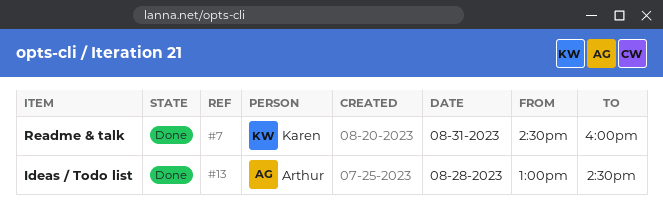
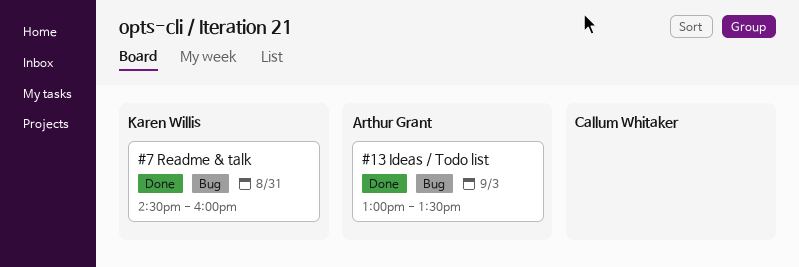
#13, day: Aug 28 -> Sep 3
#13, ends: 14:30 -> 13:30

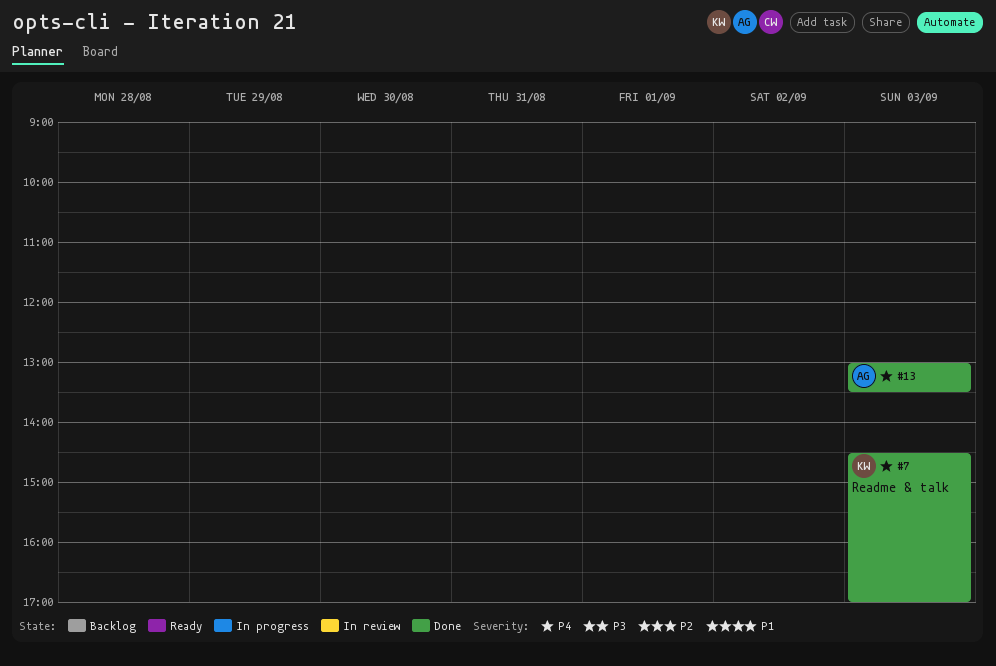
#7, day: Aug 31 -> Sep 3
#7, ends: 16:00 -> 17:00

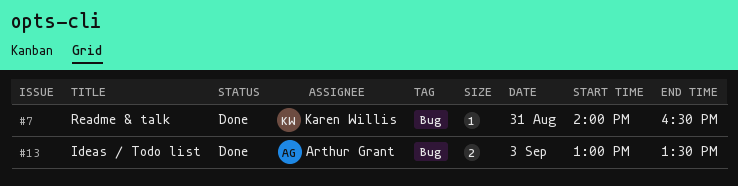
#7, day: Sep 3 -> Aug 31
#7, begins: 14:30 -> 14:00
#7, ends: 17:00 -> 16:30

